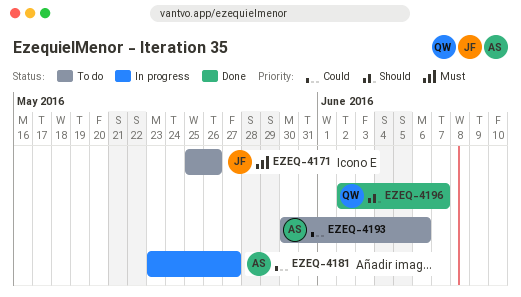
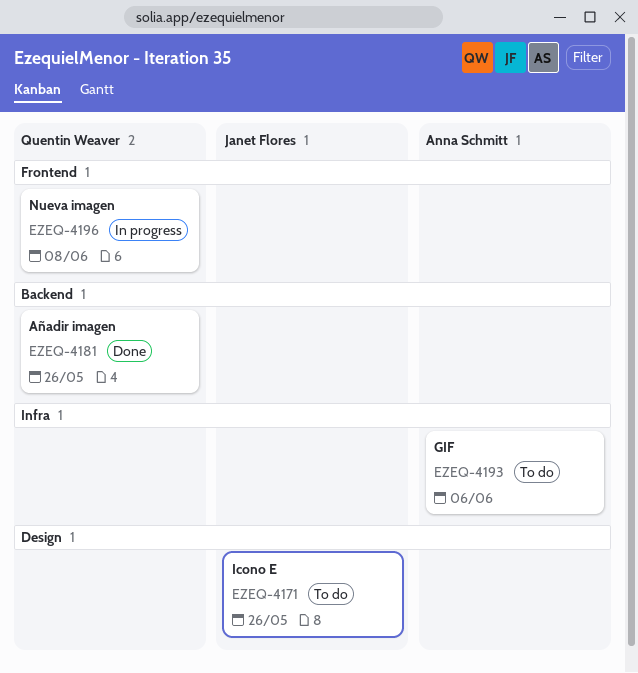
EZEQ-4181, status: In progress -> Done
EZEQ-4181, owner: Anna Schmitt -> Quentin Weaver
EZEQ-4181, due: May 27 -> May 26
EZEQ-4196, status: Done -> In progress
EZEQ-4196, due: Jun 7 -> Jun 8

